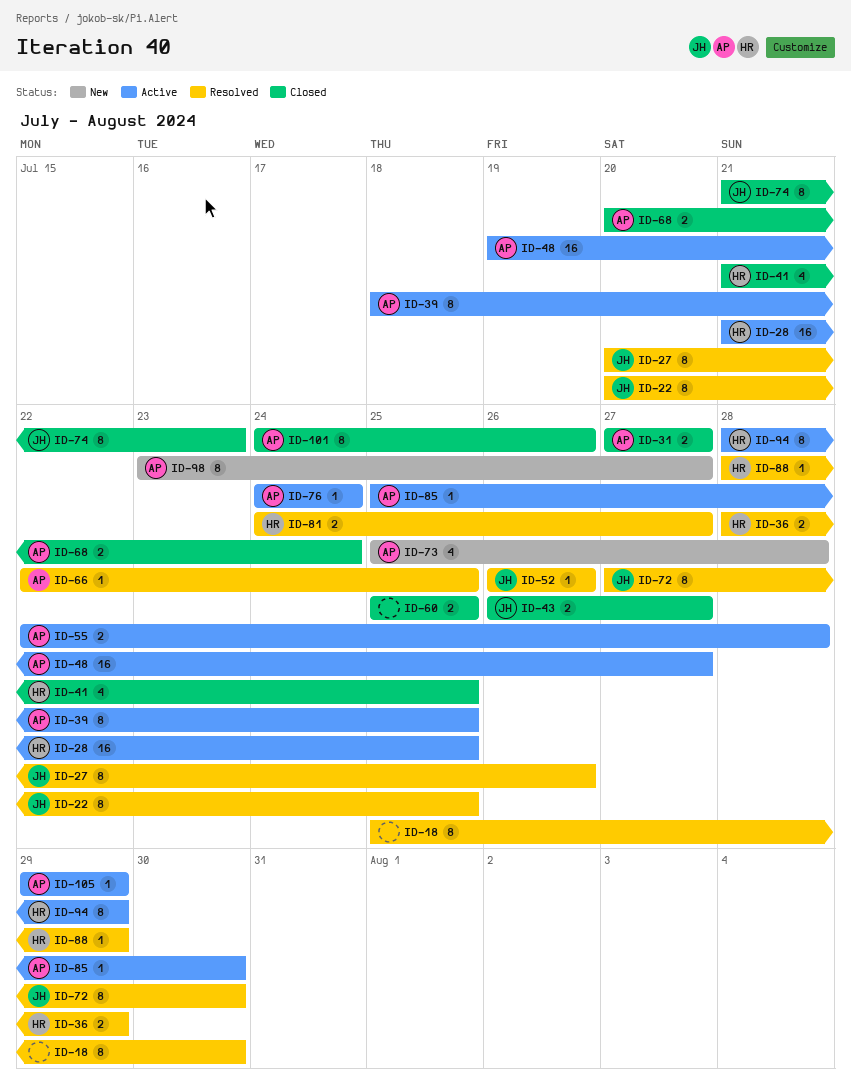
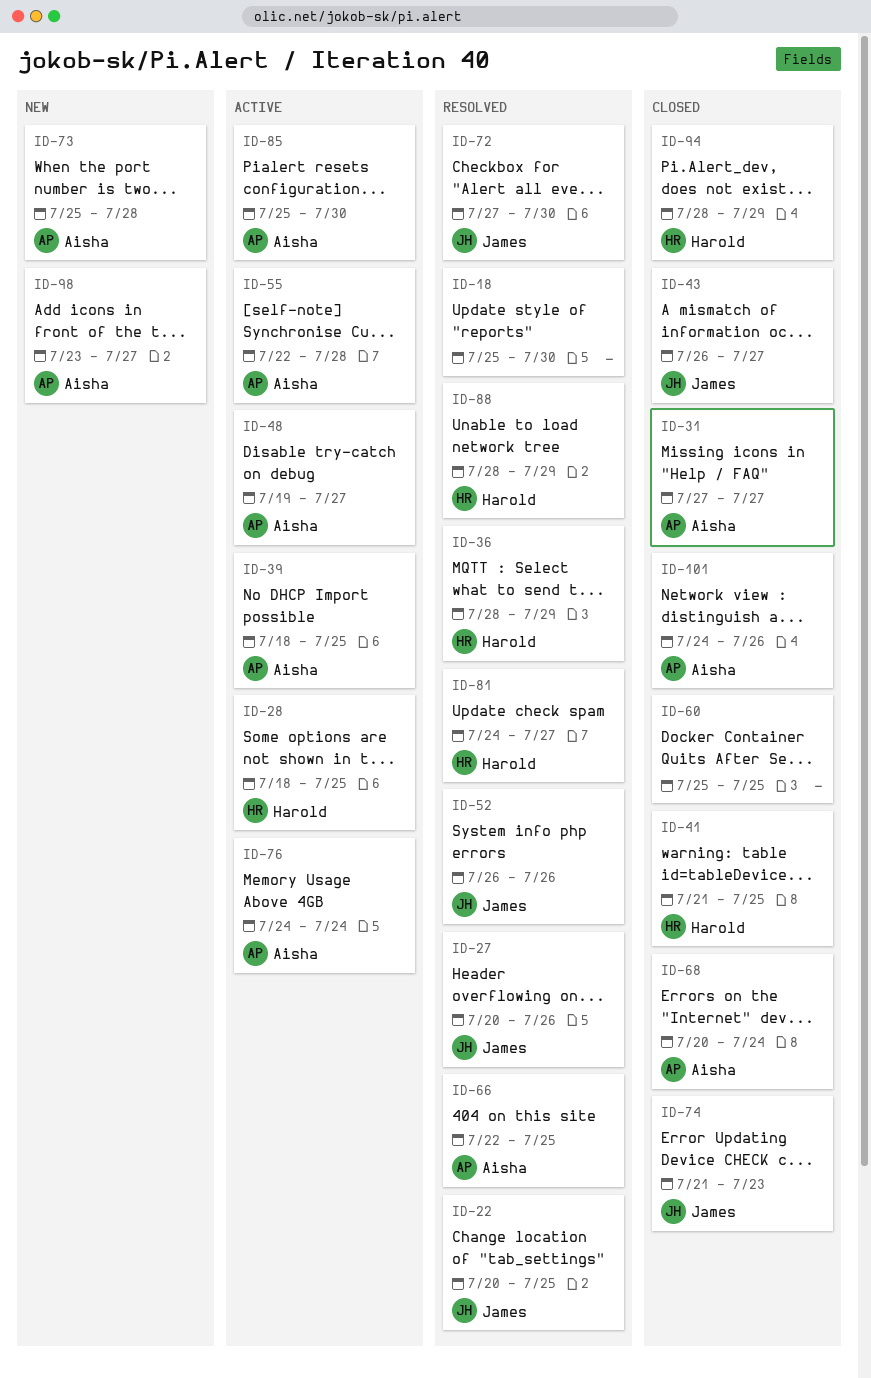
ID-28, start: Jul 21 -> Jul 18
ID-94, status: Active -> Closed
ID-105: present -> none

